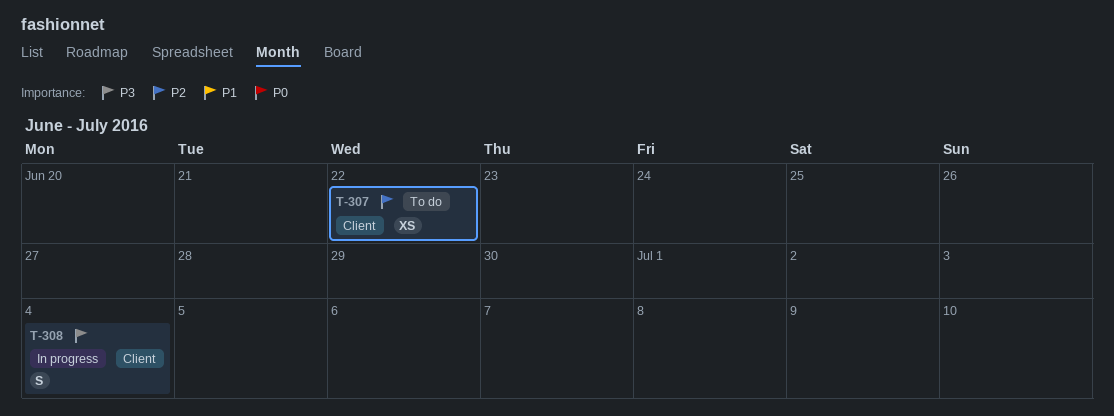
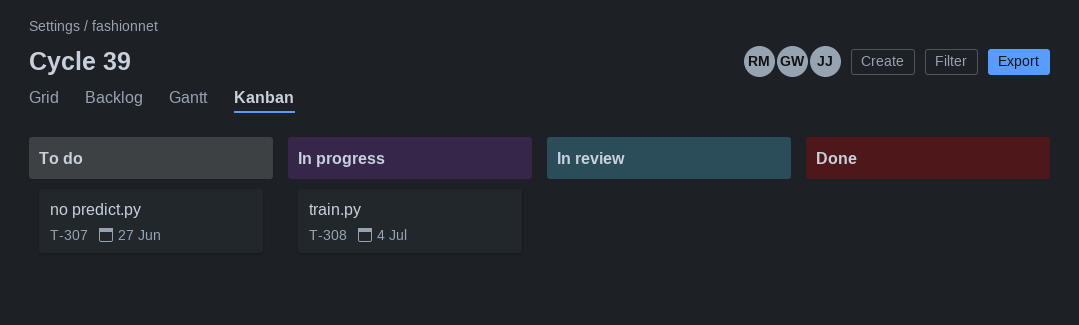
T-307, due: Jun 22 -> Jun 27

